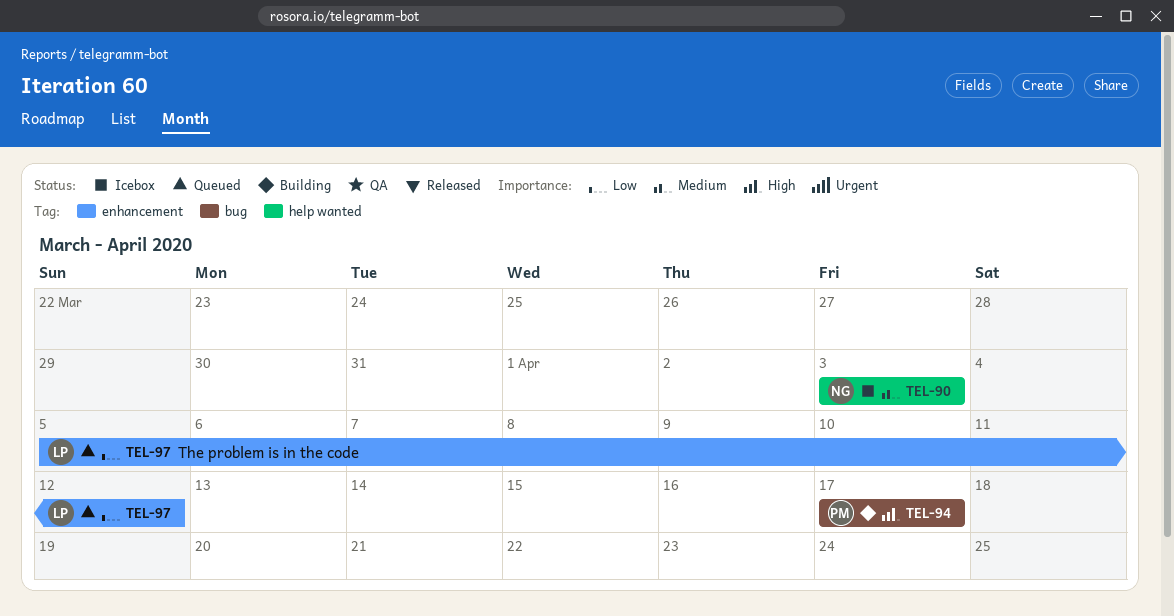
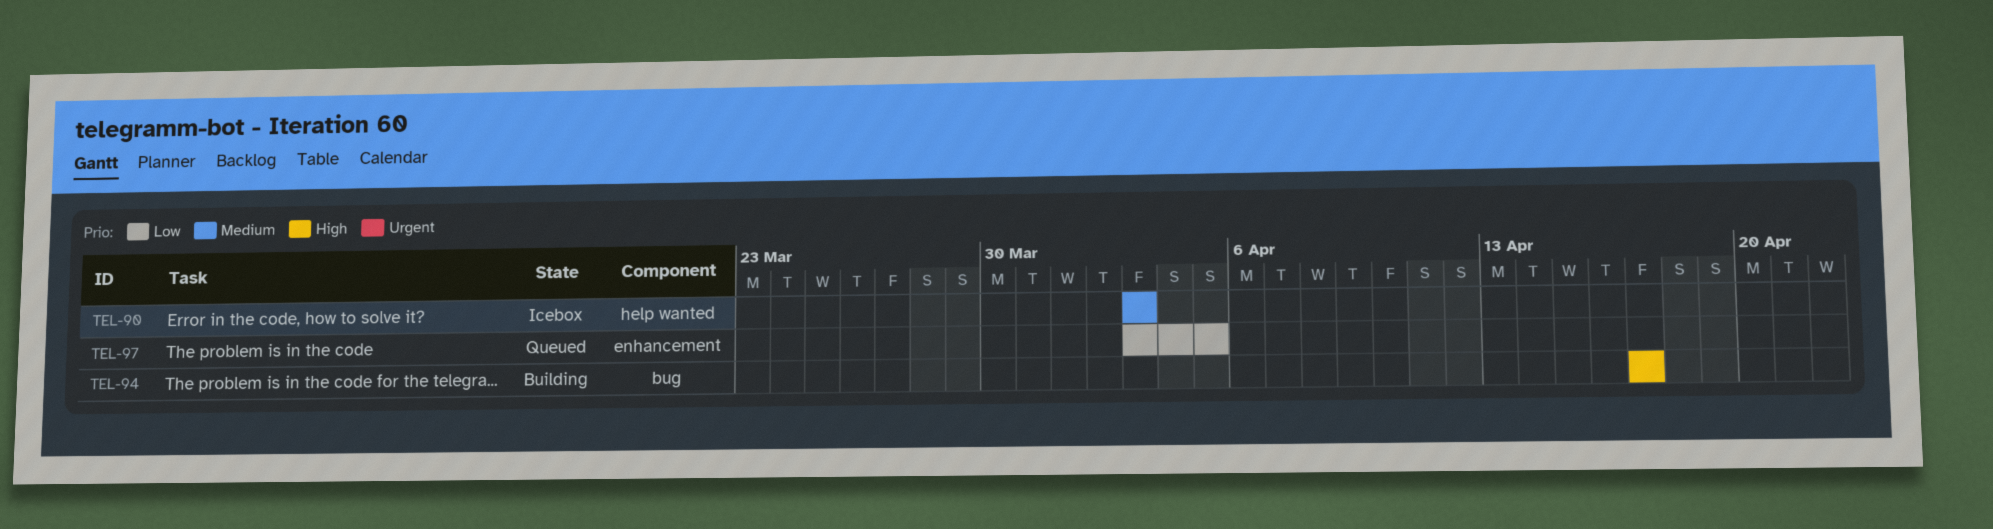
TEL-97, start: Apr 5 -> Apr 3
TEL-97, due: Apr 12 -> Apr 5

